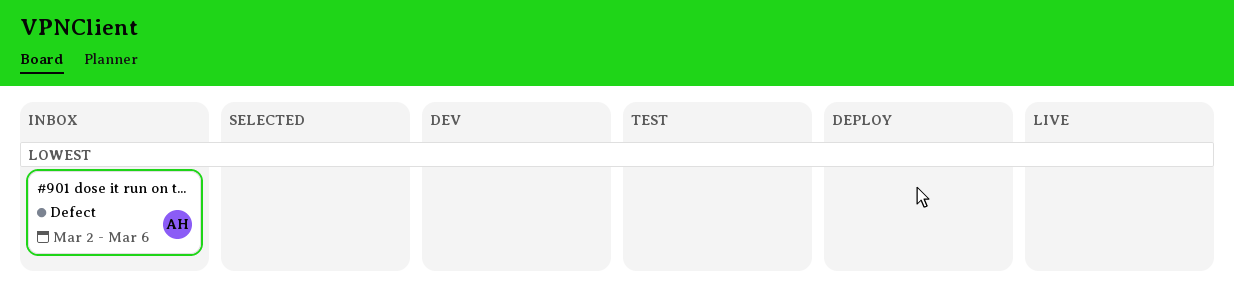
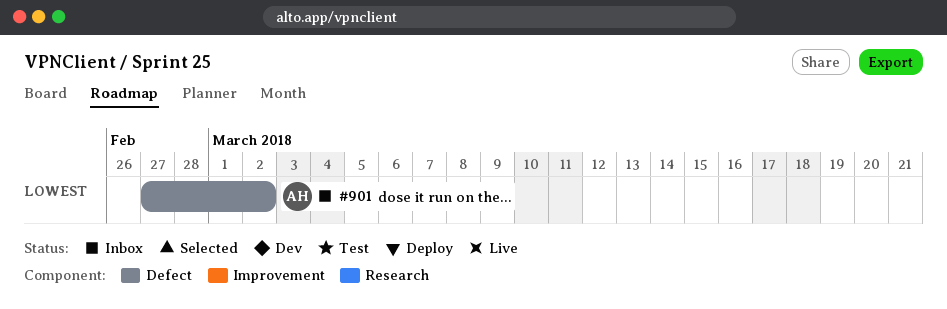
#901, start: Mar 2 -> Feb 27
#901, due: Mar 6 -> Mar 2

